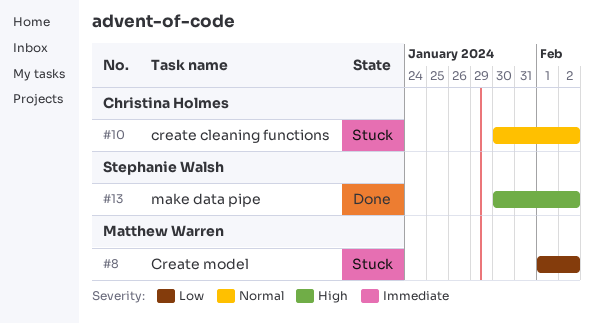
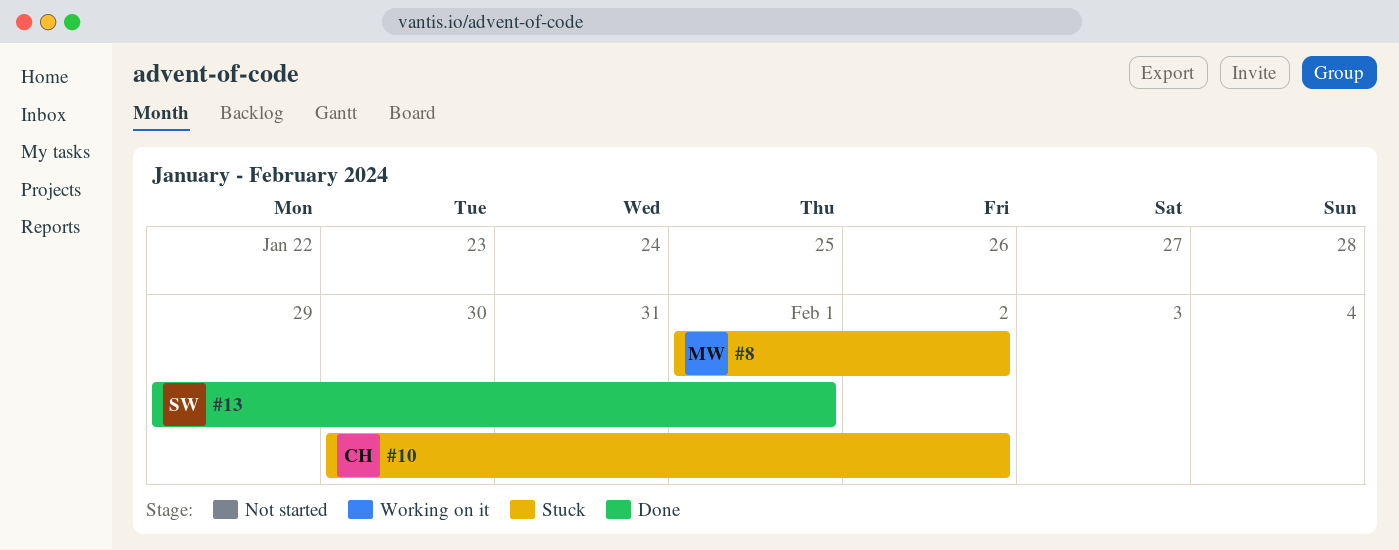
#13, start: Jan 30 -> Jan 29
#13, due: Feb 2 -> Feb 1

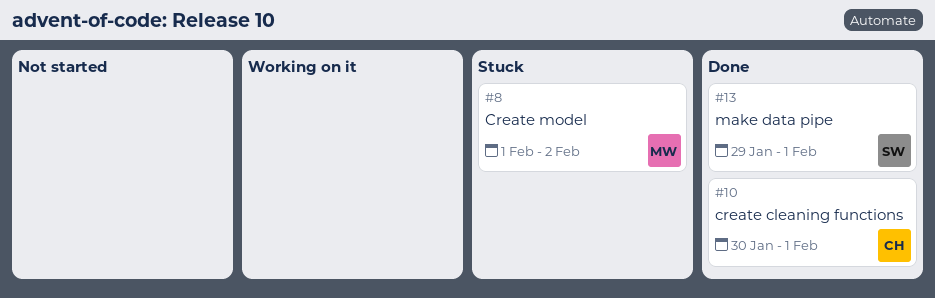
#10, status: Stuck -> Done
#10, due: Feb 2 -> Feb 1

